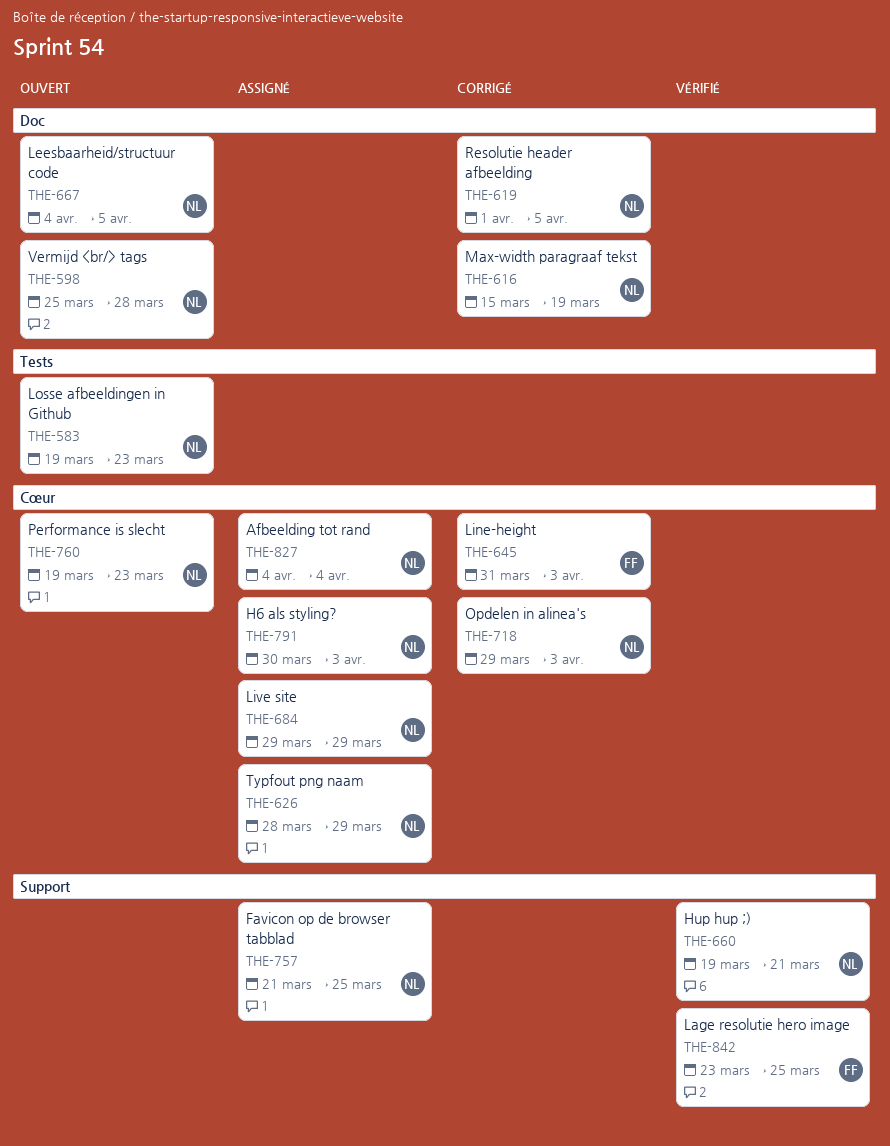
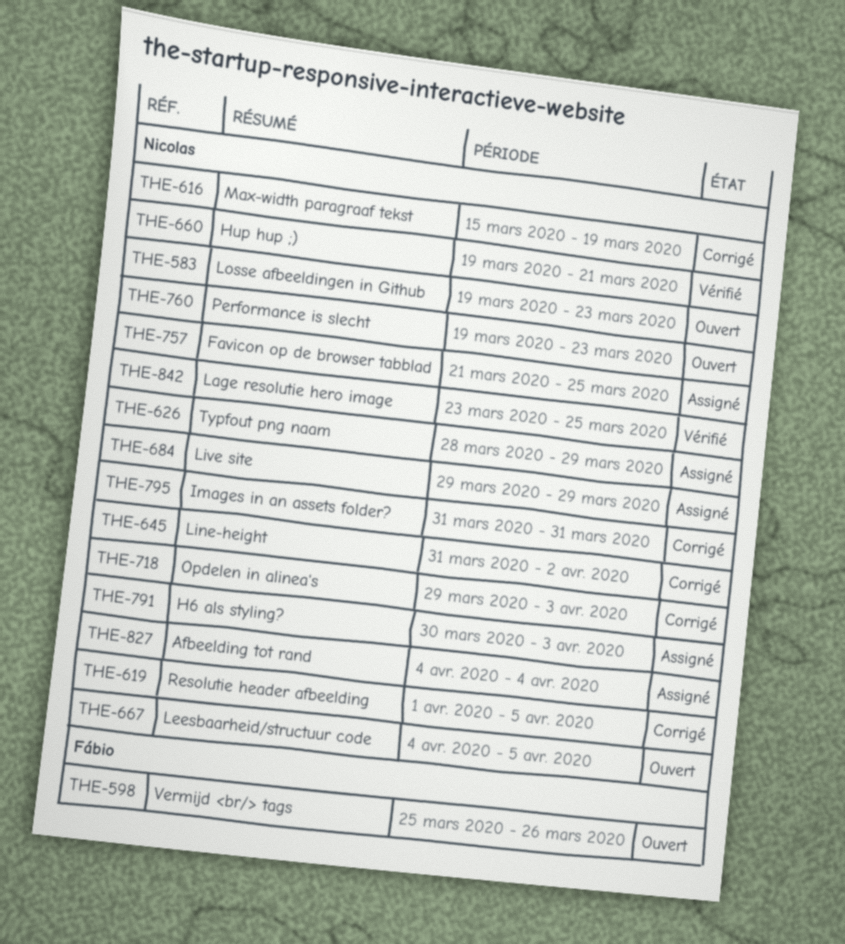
THE-598, owner: Nicolas -> Fábio
THE-598, due: Mar 28 -> Mar 26
THE-645, owner: Fábio -> Nicolas
THE-645, due: Apr 3 -> Apr 2
THE-795: none -> present
THE-842, owner: Fábio -> Nicolas

